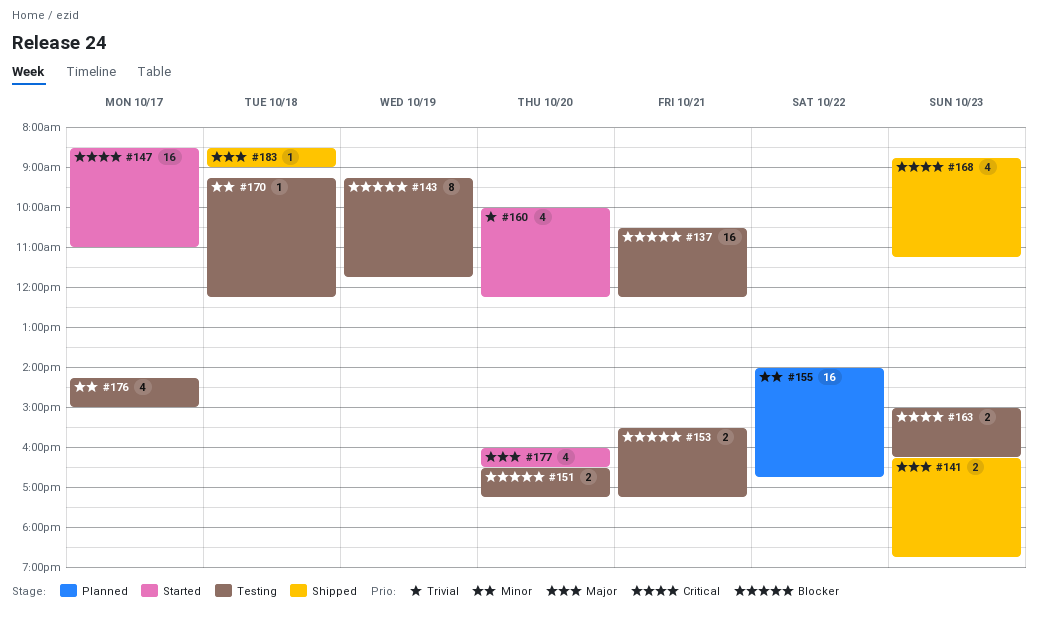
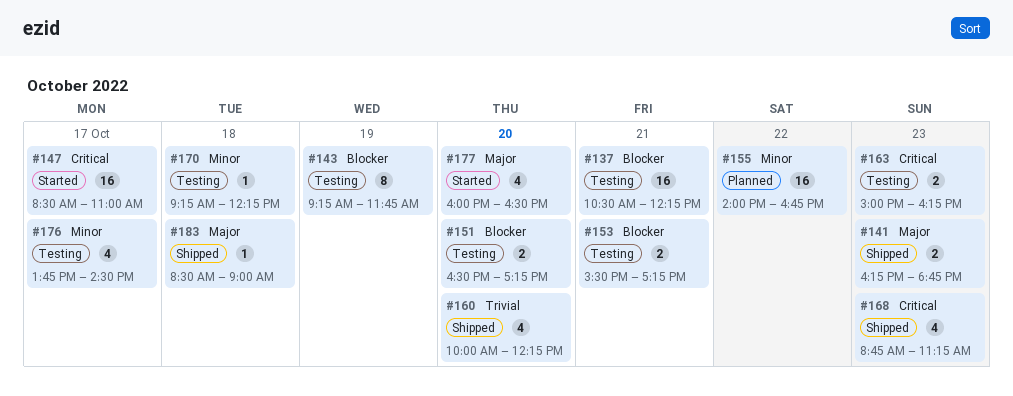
#160, status: Started -> Shipped
#176, begins: 14:15 -> 13:45
#176, ends: 15:00 -> 14:30

